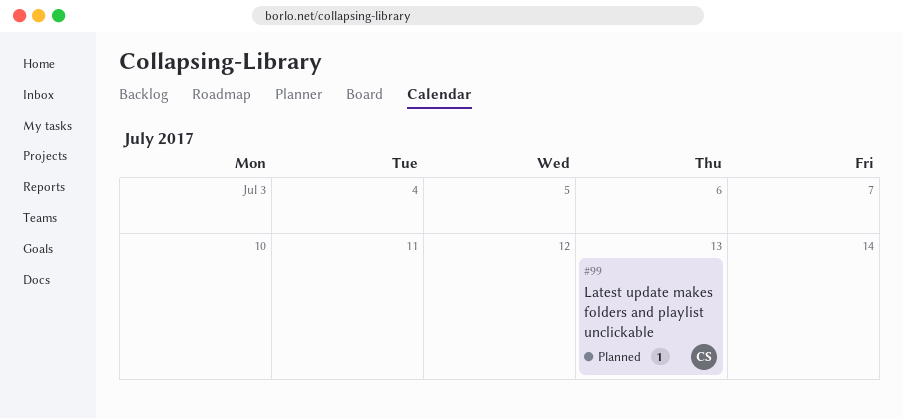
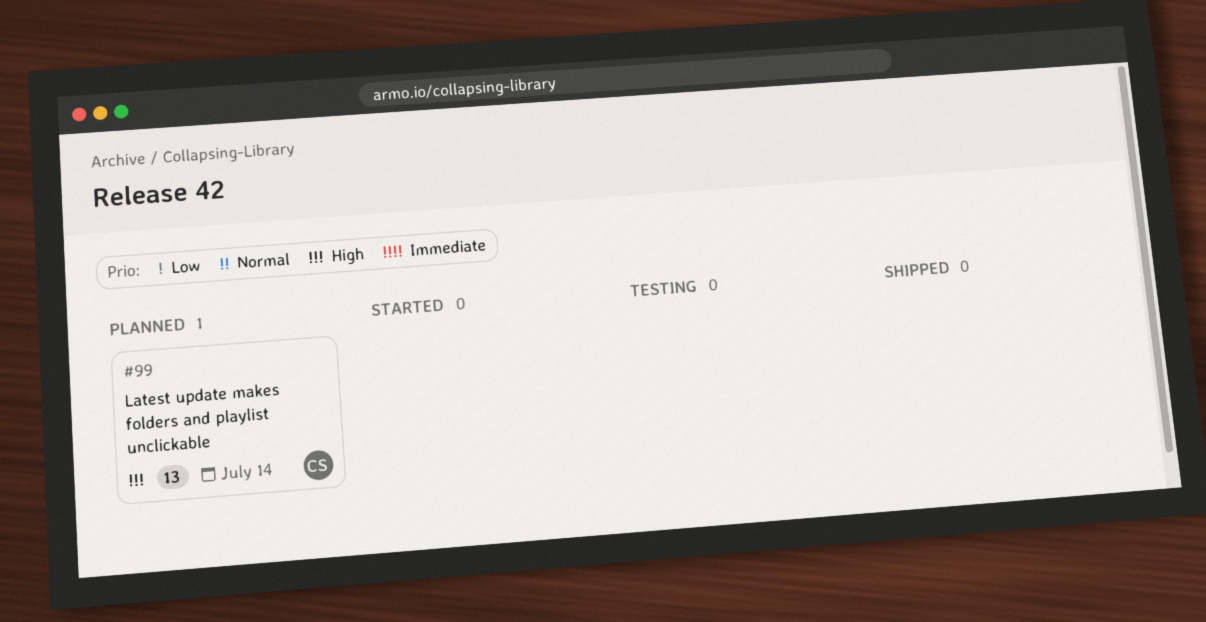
#99, estimate: 1 -> 13
#99, due: Jul 13 -> Jul 14

